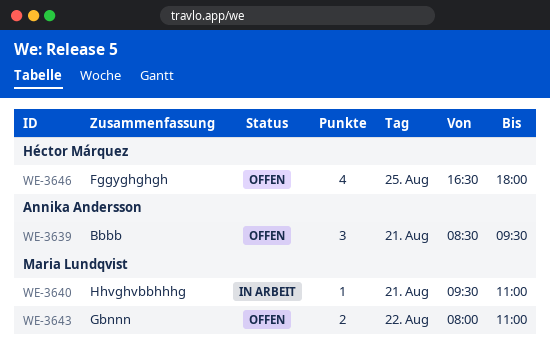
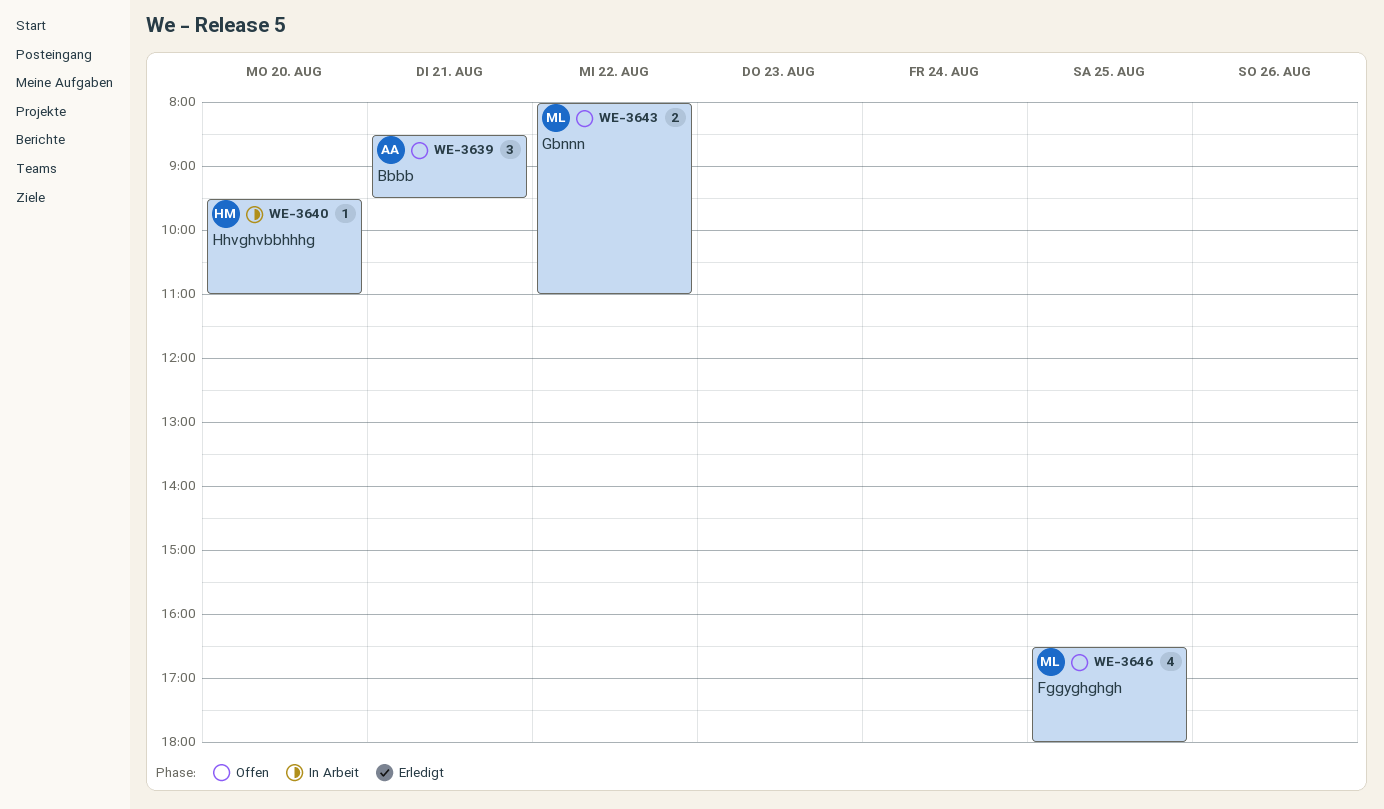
WE-3640, owner: Maria Lundqvist -> Héctor Márquez
WE-3640, day: Aug 21 -> Aug 20
WE-3646, owner: Héctor Márquez -> Maria Lundqvist

